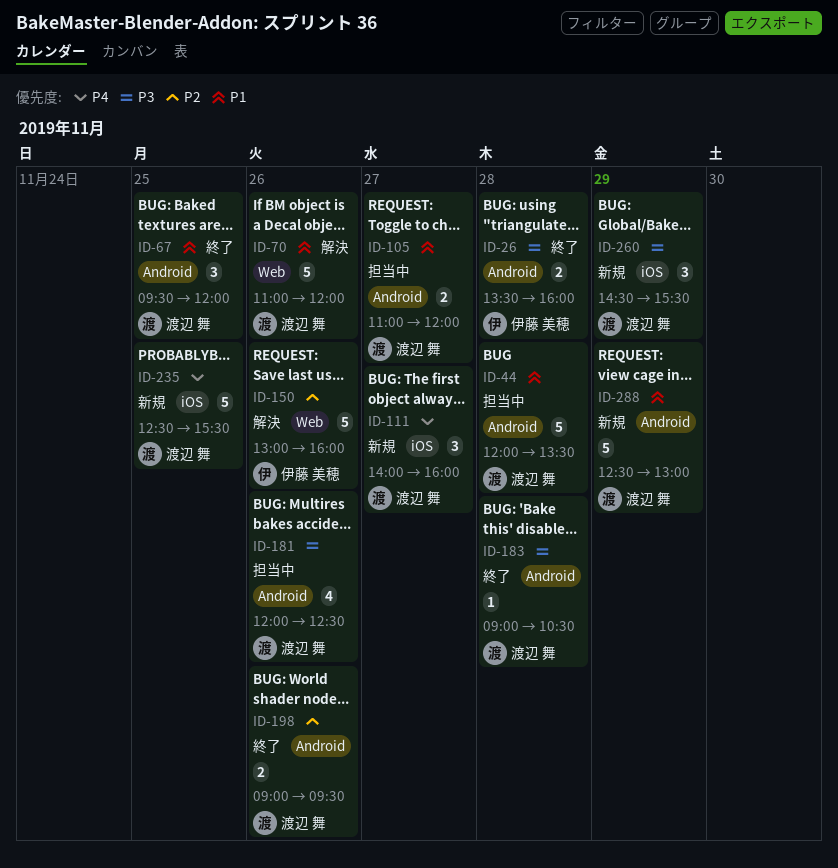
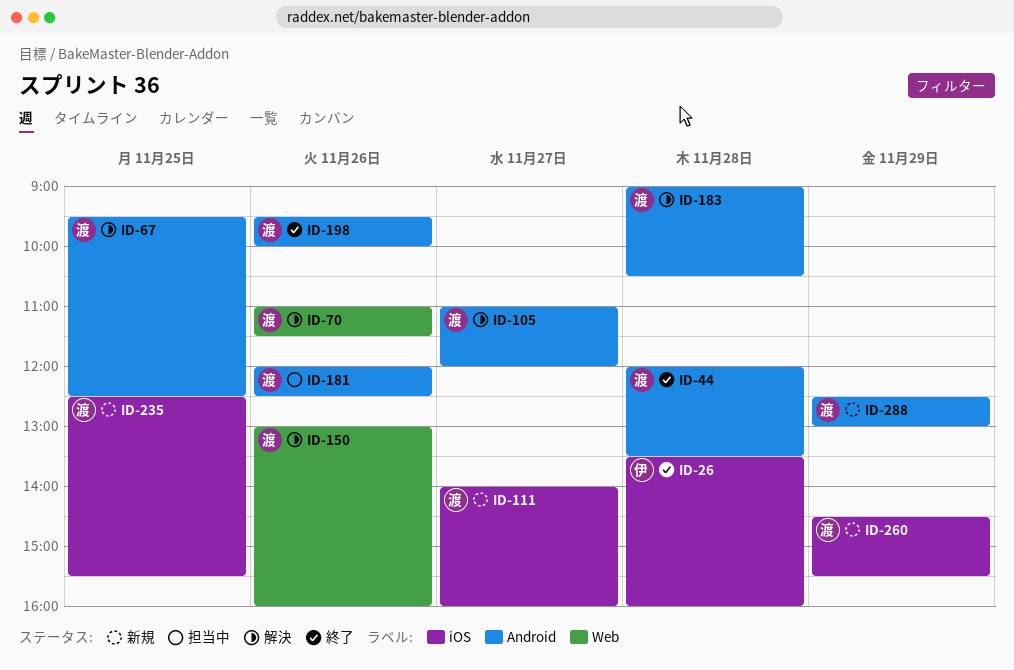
ID-26, label: Android -> iOS
ID-44, status: 担当中 -> 終了
ID-67, status: 終了 -> 解決
ID-67, ends: 12:00 -> 12:30
ID-70, ends: 12:00 -> 11:30
ID-105, status: 担当中 -> 解決
ID-150, owner: 伊藤 美穂 -> 渡辺 舞
ID-183, status: 終了 -> 解決
ID-198, begins: 09:00 -> 09:30
ID-198, ends: 09:30 -> 10:00

